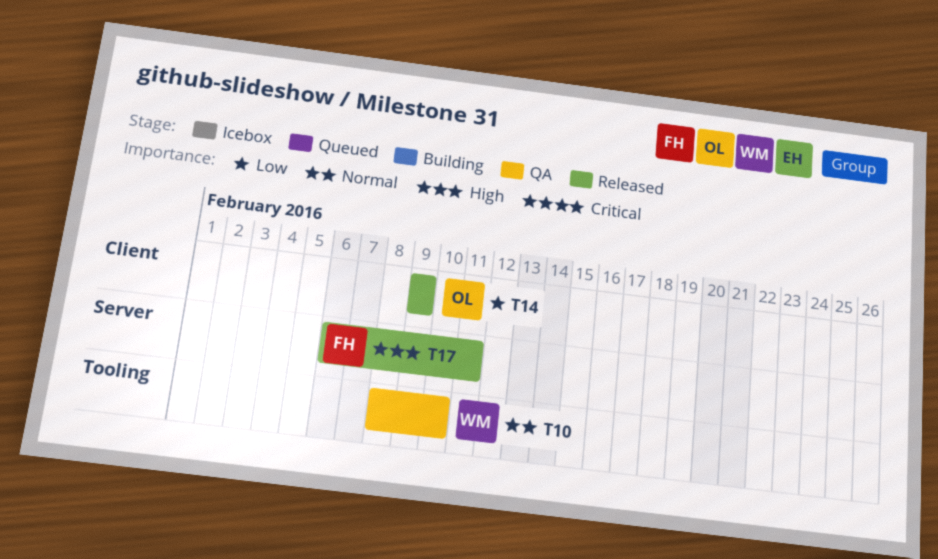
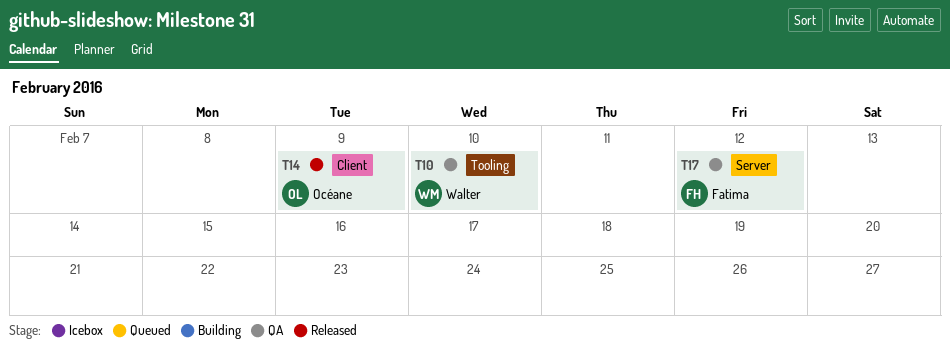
T17, status: Released -> QA
T17, due: Feb 11 -> Feb 12

